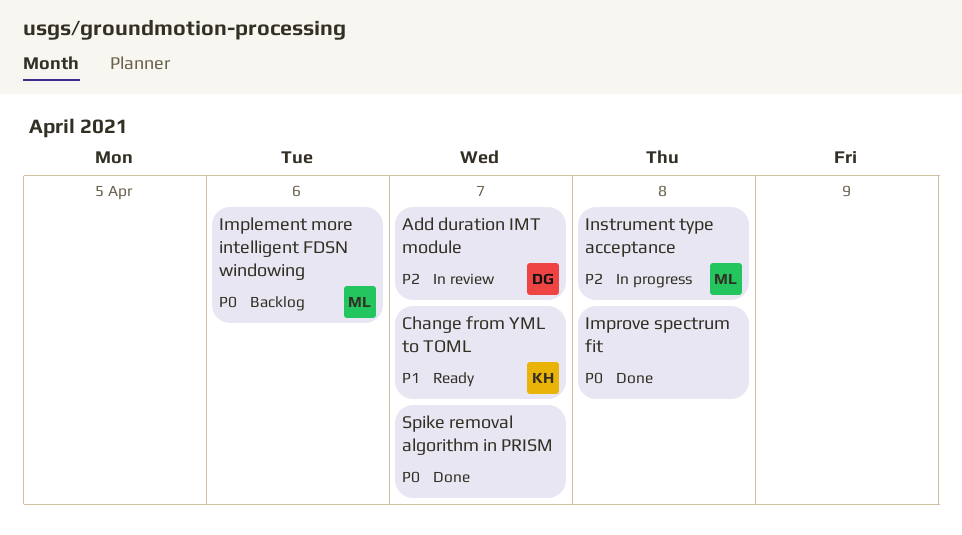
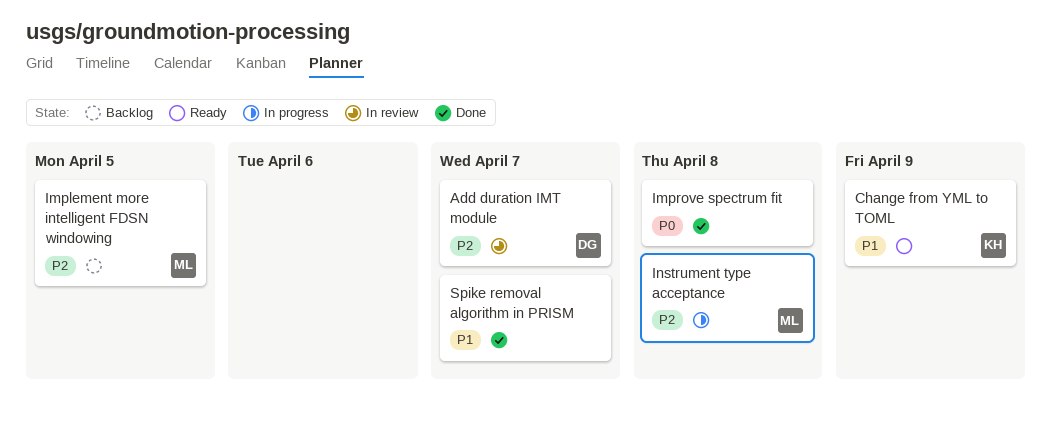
Change from YML to TOML, due: Apr 7 -> Apr 9
Implement more intelligent FDSN windowing, priority: P0 -> P2
Implement more intelligent FDSN windowing, due: Apr 6 -> Apr 5
Spike removal algorithm in PRISM, priority: P0 -> P1

